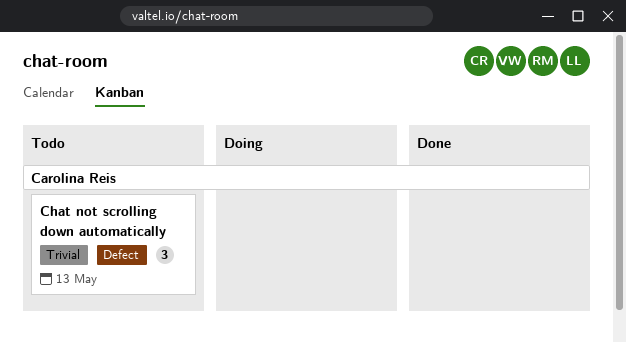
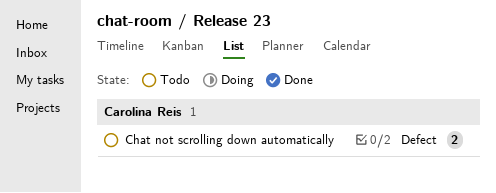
Chat not scrolling down automatically, estimate: 3 -> 2

